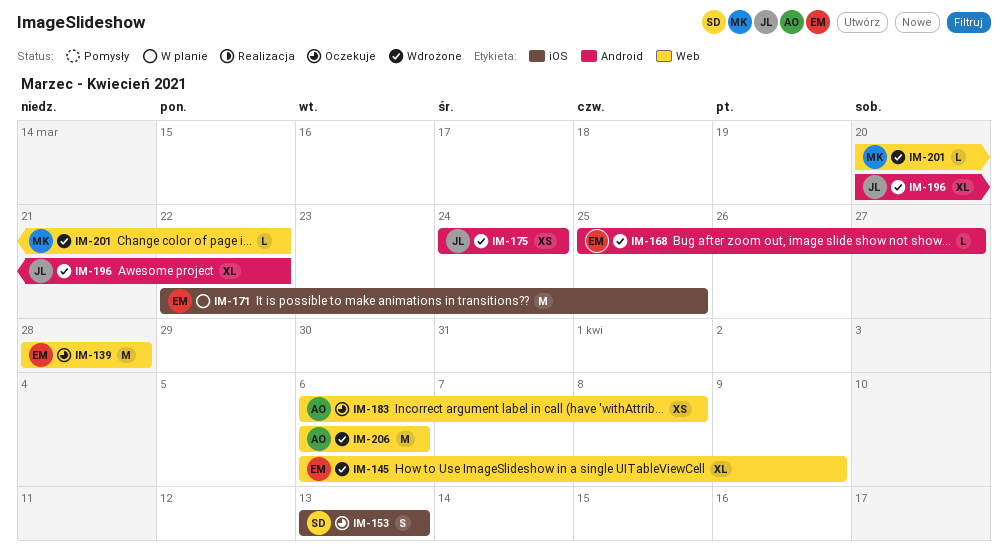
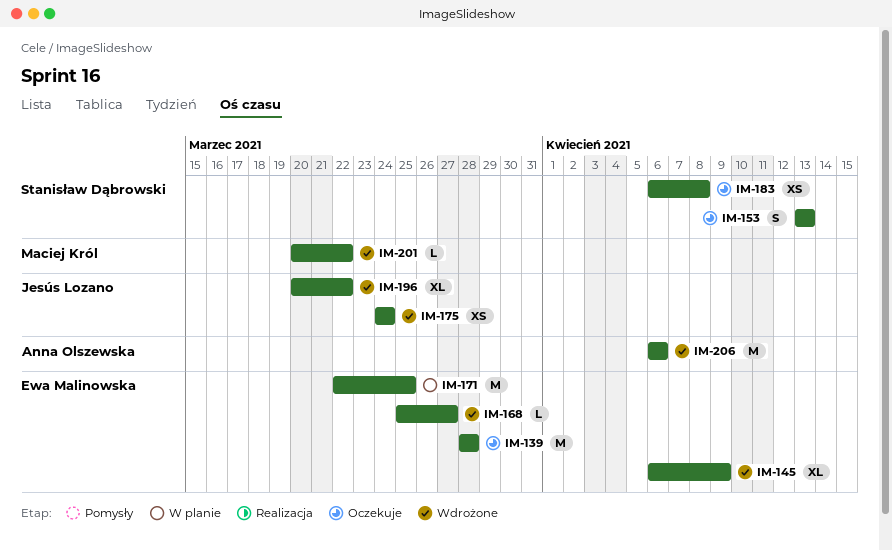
IM-183, owner: Anna Olszewska -> Stanisław Dąbrowski

